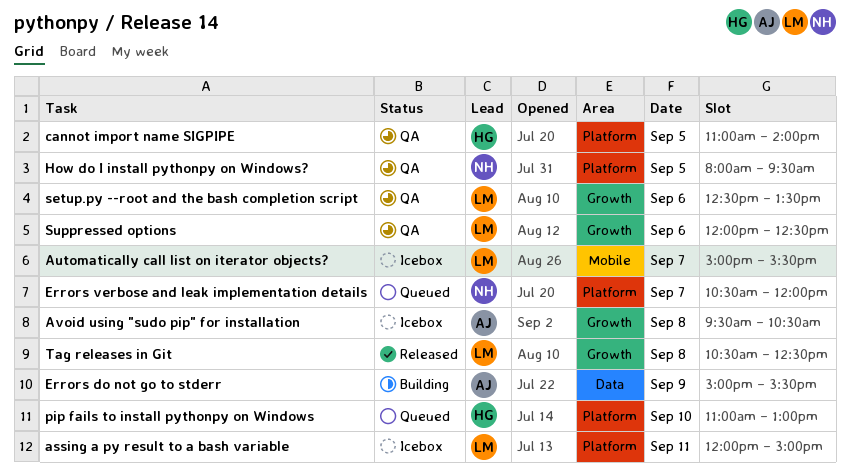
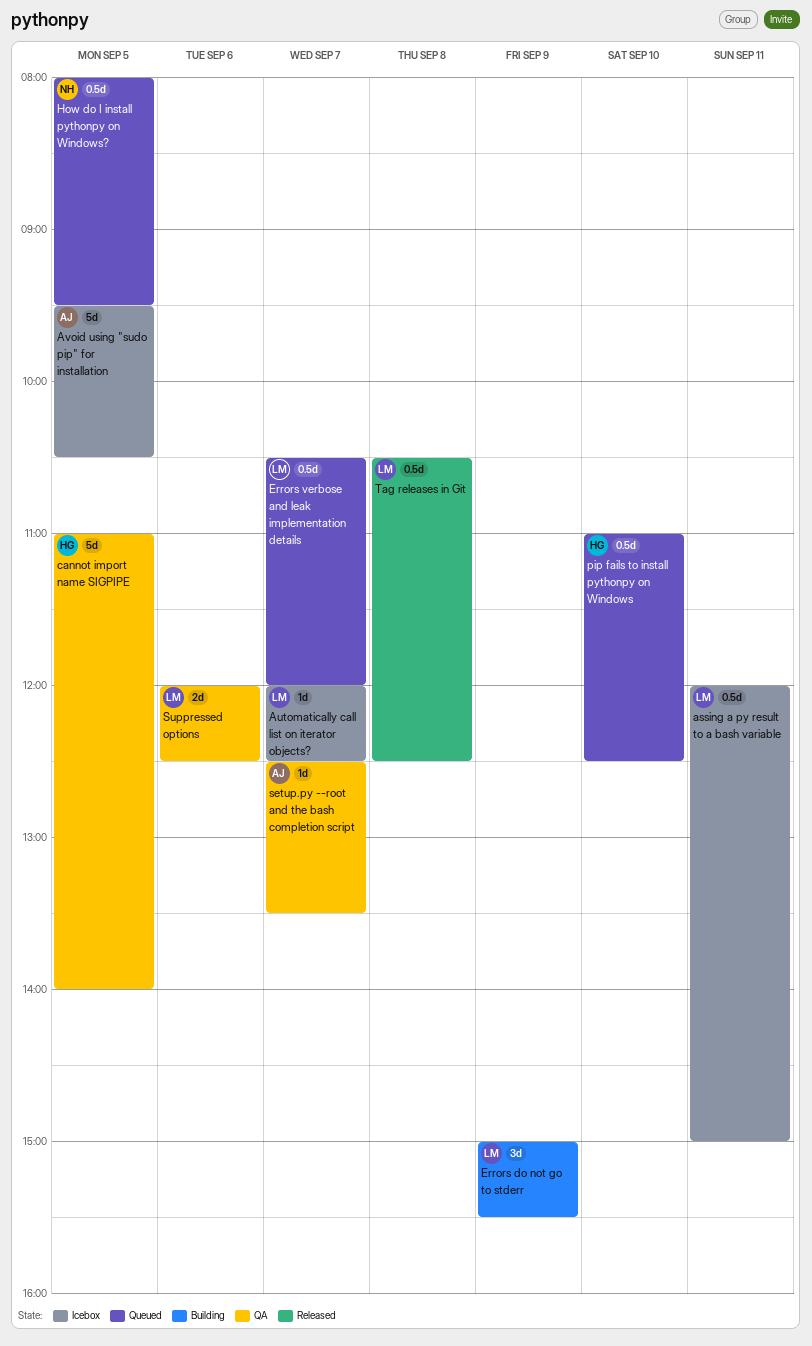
Automatically call list on iterator objects?, begins: 15:00 -> 12:00
Automatically call list on iterator objects?, ends: 15:30 -> 12:30
Avoid using "sudo pip" for installation, day: Sep 8 -> Sep 5
Errors do not go to stderr, owner: AJ -> LM
Errors verbose and leak implementation details, owner: NH -> LM
How do I install pythonpy on Windows?, status: QA -> Queued
pip fails to install pythonpy on Windows, ends: 13:00 -> 12:30
setup.py --root and the bash completion script, owner: LM -> AJ
setup.py --root and the bash completion script, day: Sep 6 -> Sep 7

